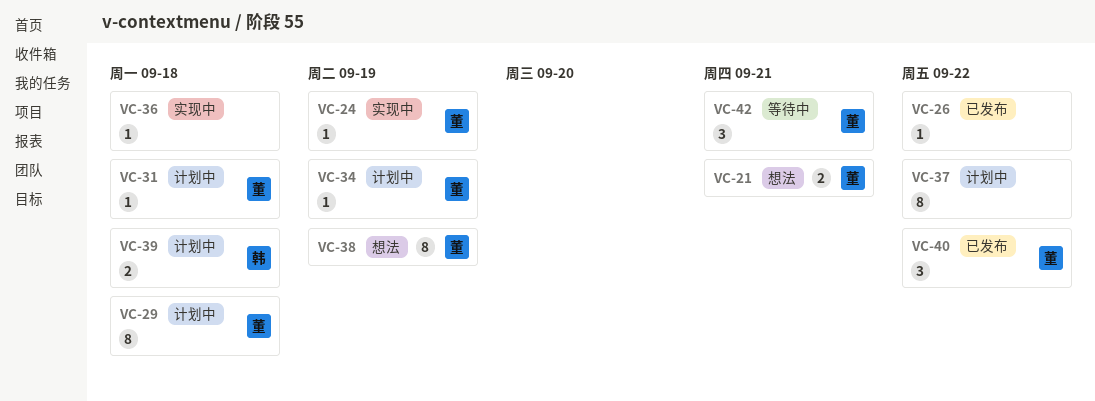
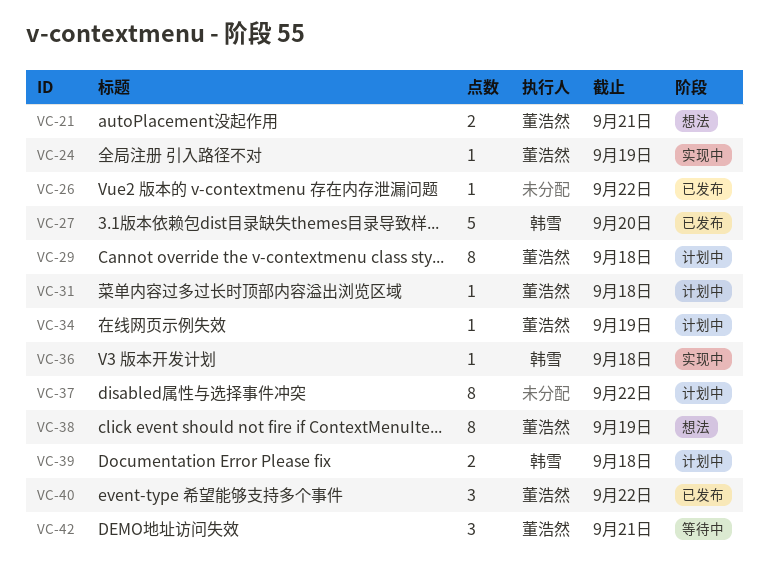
VC-27: none -> present
VC-36, owner: none -> 韩雪

